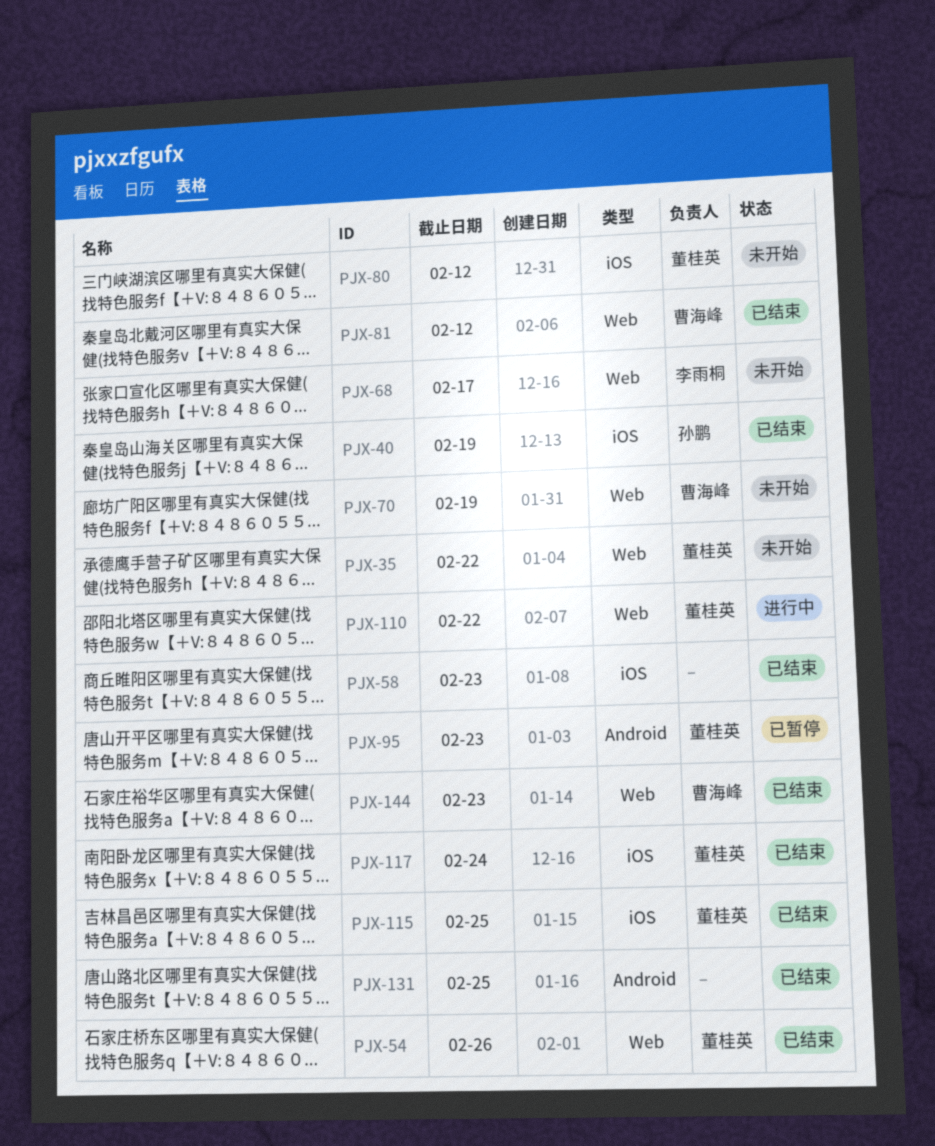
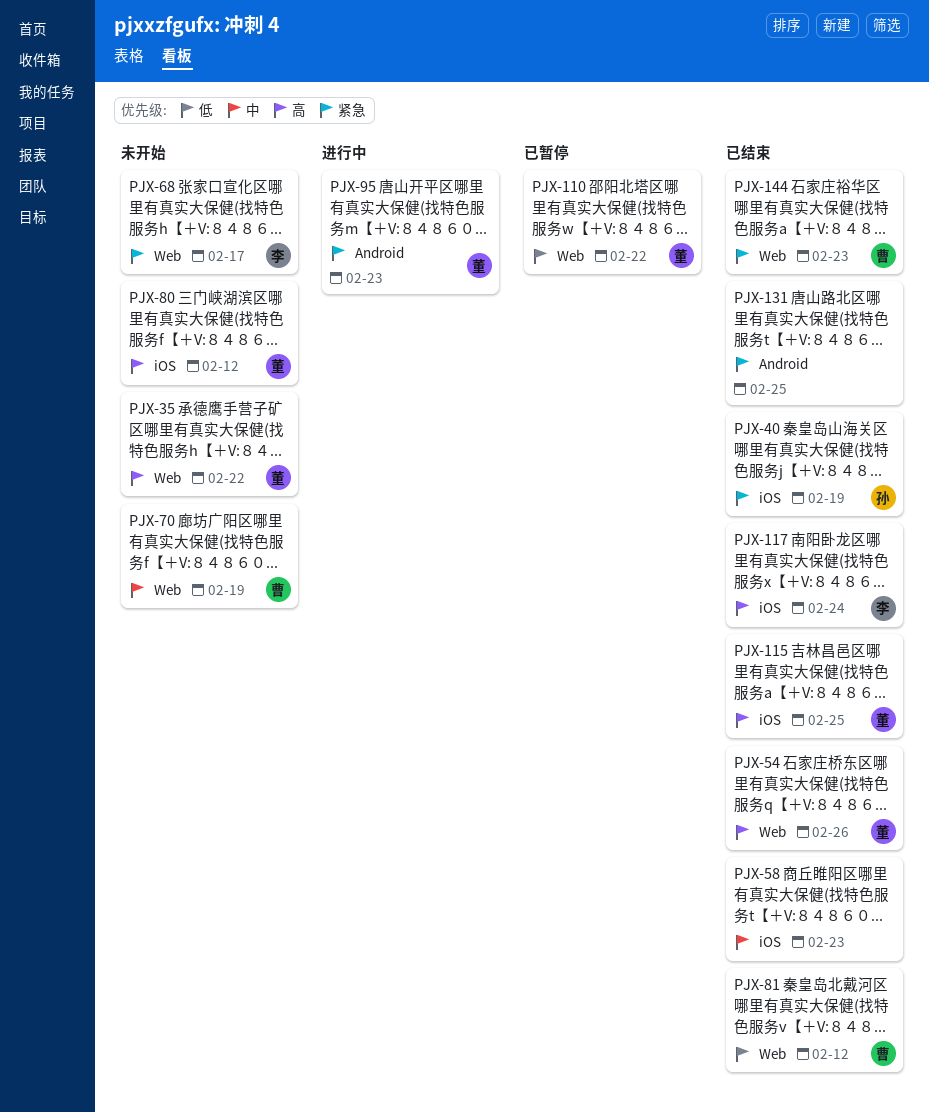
PJX-95, status: 已暂停 -> 进行中
PJX-110, status: 进行中 -> 已暂停
PJX-117, owner: 董桂英 -> 李雨桐

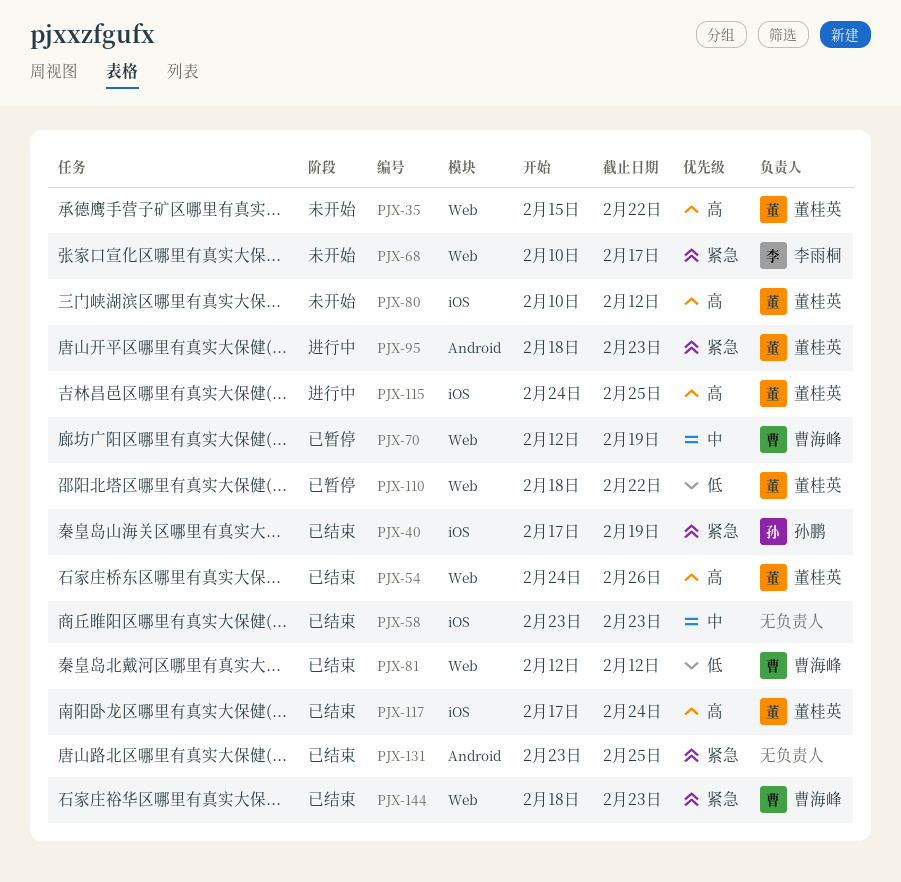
PJX-70, status: 未开始 -> 已暂停
PJX-115, status: 已结束 -> 进行中
PJX-117, owner: 李雨桐 -> 董桂英

